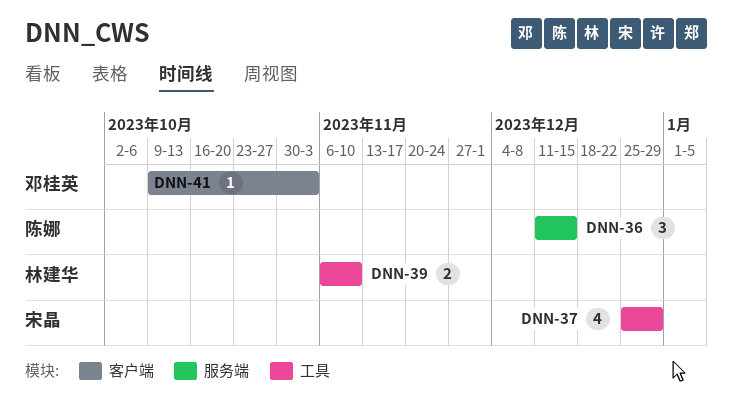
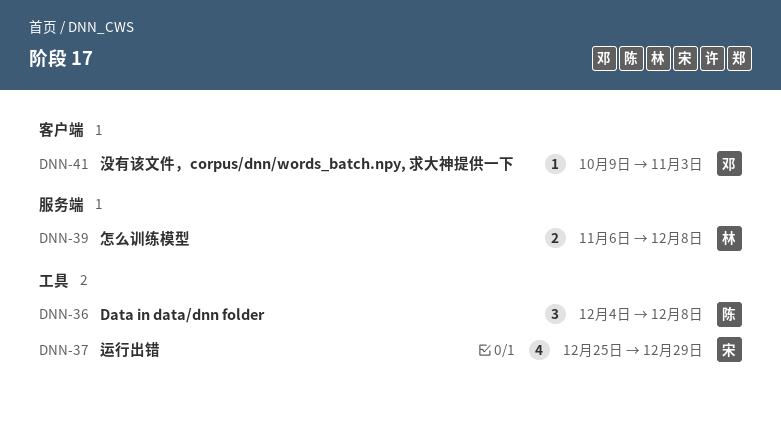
DNN-36, label: 服务端 -> 工具
DNN-36, start: Dec 11 -> Dec 4
DNN-36, due: Dec 15 -> Dec 8
DNN-39, label: 工具 -> 服务端
DNN-39, due: Nov 10 -> Dec 8

